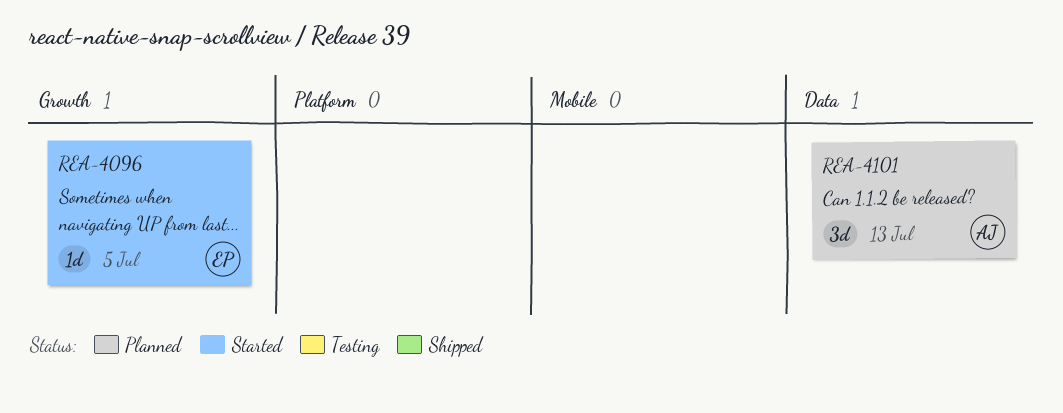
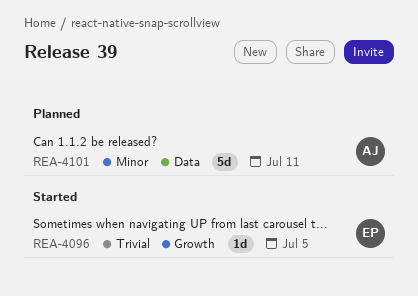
REA-4101, estimate: 3d -> 5d
REA-4101, due: Jul 13 -> Jul 11

